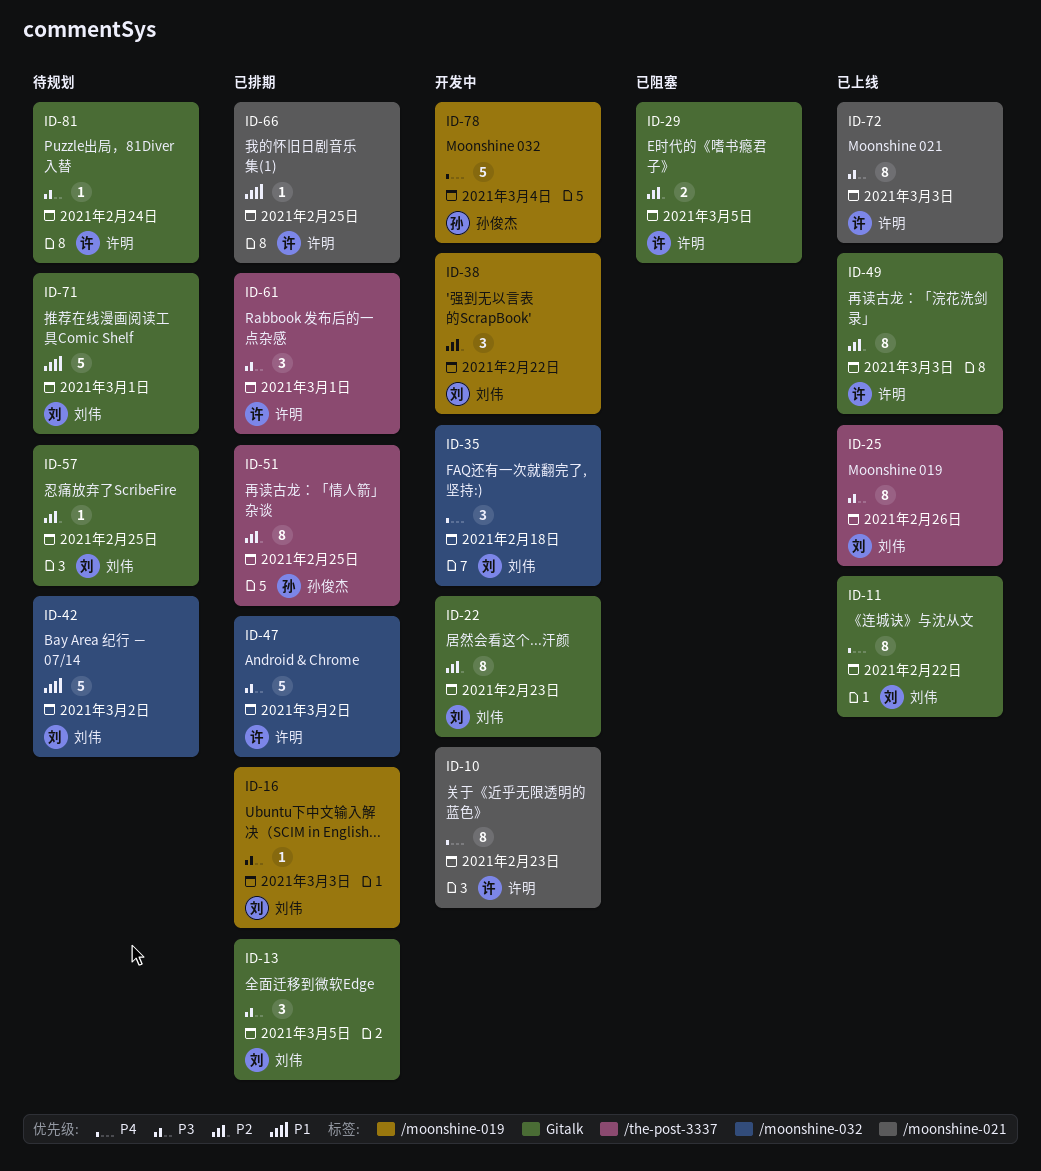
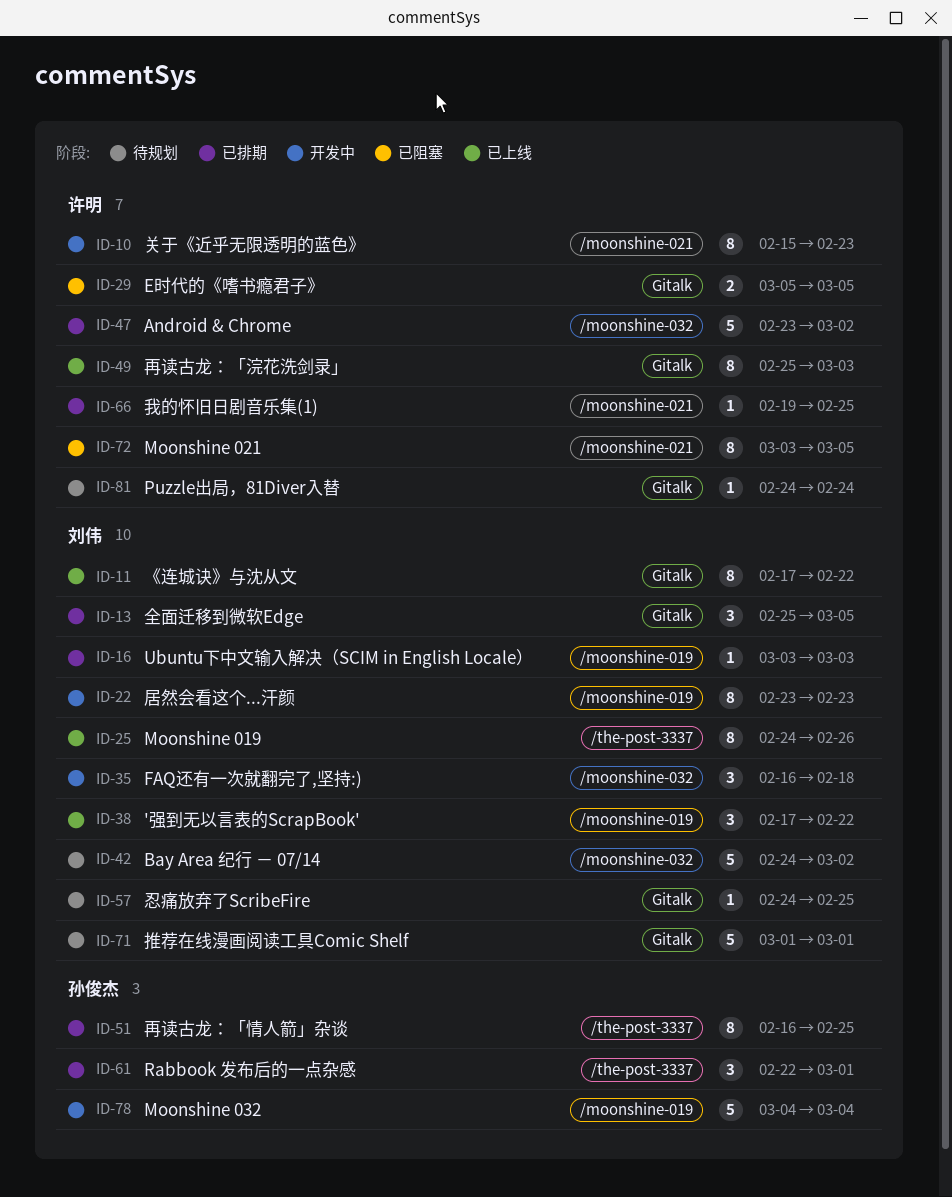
ID-22, label: Gitalk -> /moonshine-019
ID-38, status: 开发中 -> 已上线
ID-61, owner: 许明 -> 孙俊杰
ID-72, status: 已上线 -> 已阻塞
ID-72, due: Mar 3 -> Mar 5

